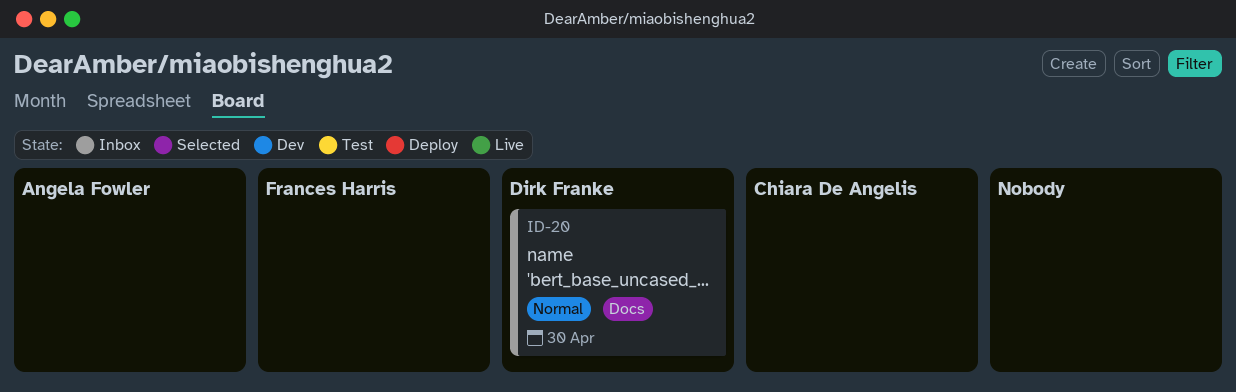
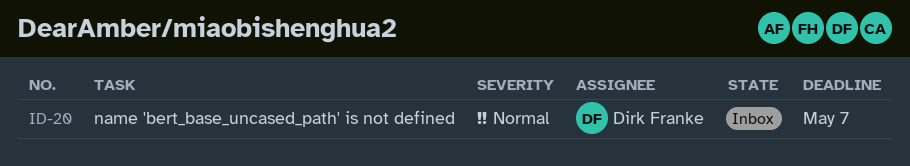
ID-20, due: Apr 30 -> May 7

